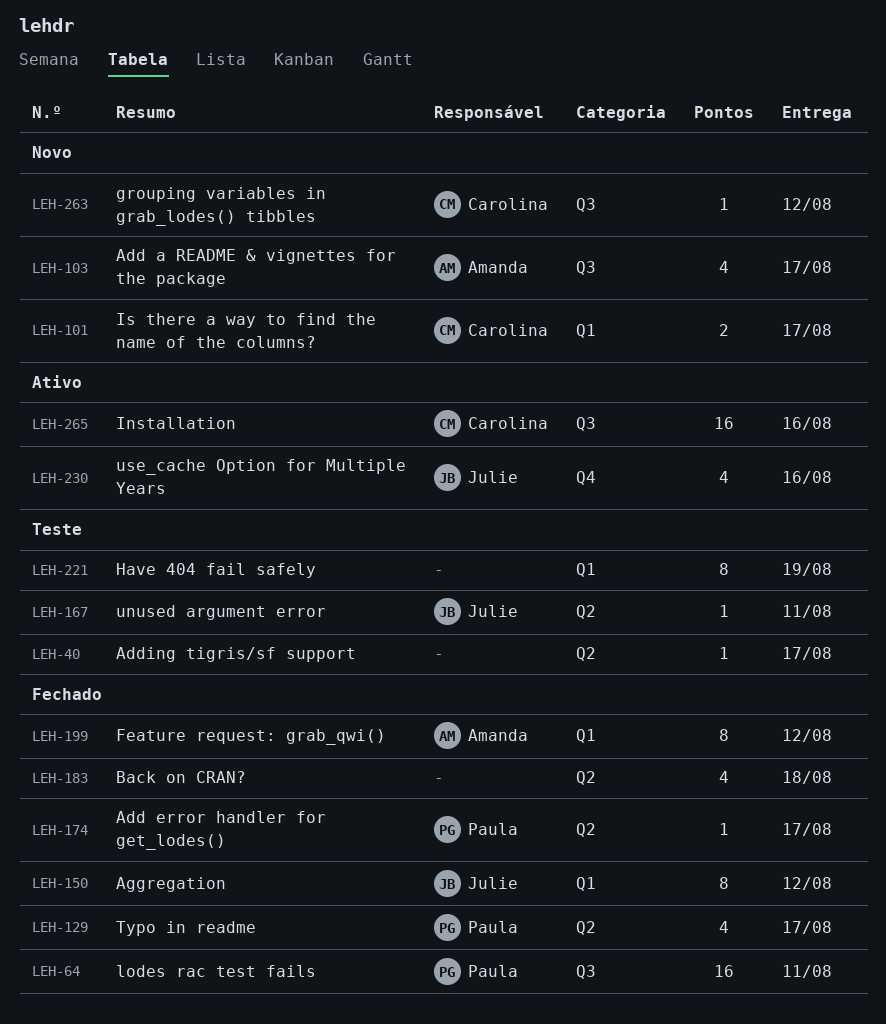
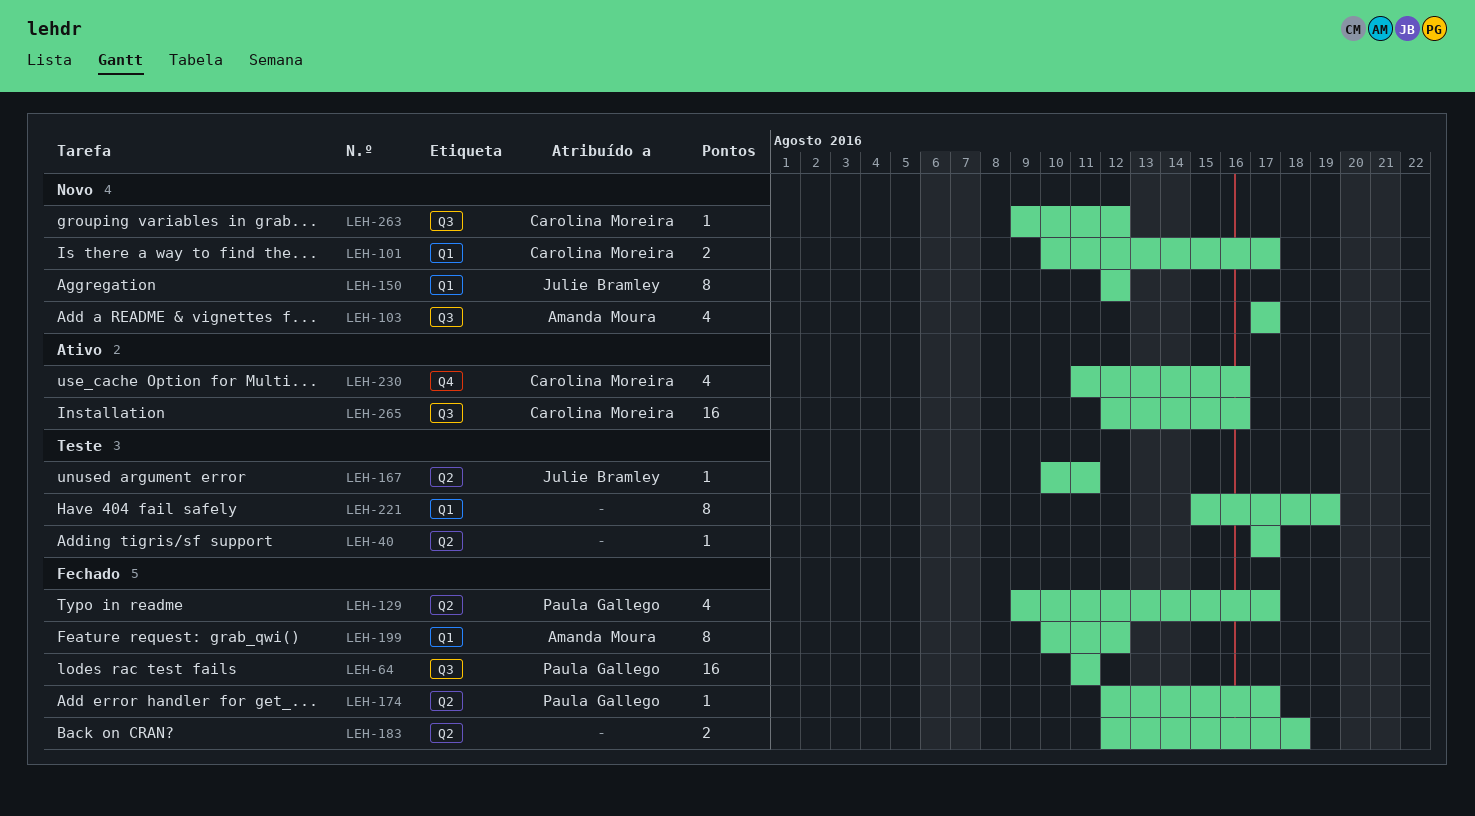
LEH-150, status: Fechado -> Novo
LEH-183, estimate: 4 -> 2
LEH-230, owner: Julie Bramley -> Carolina Moreira

